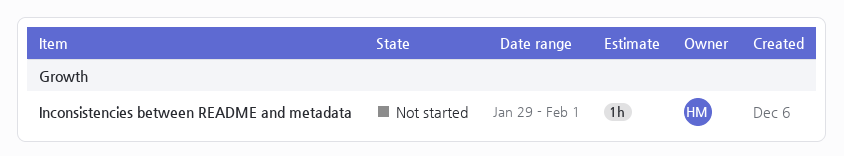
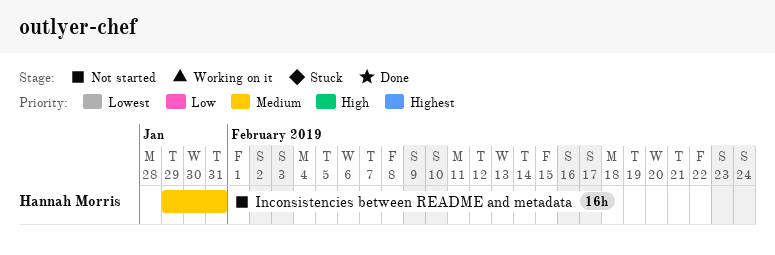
Inconsistencies between README and metadata, estimate: 1h -> 16h
Inconsistencies between README and metadata, due: Feb 1 -> Jan 31

